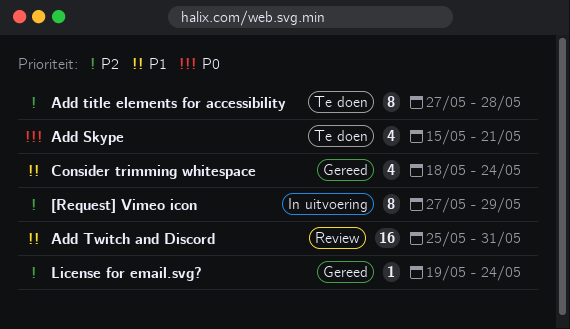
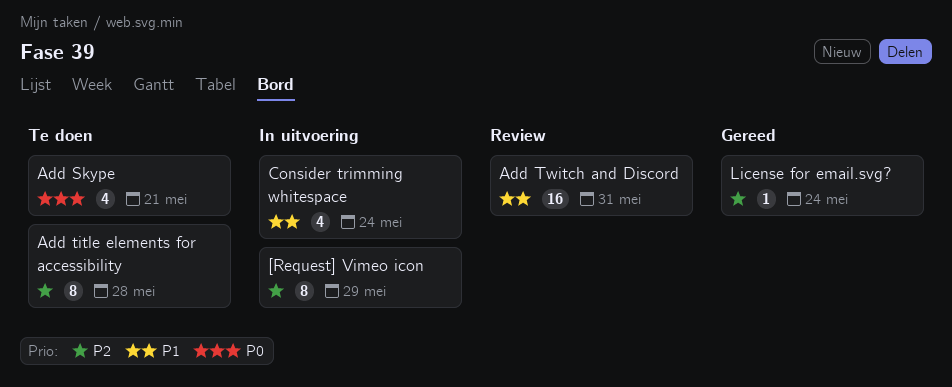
Consider trimming whitespace, status: Gereed -> In uitvoering

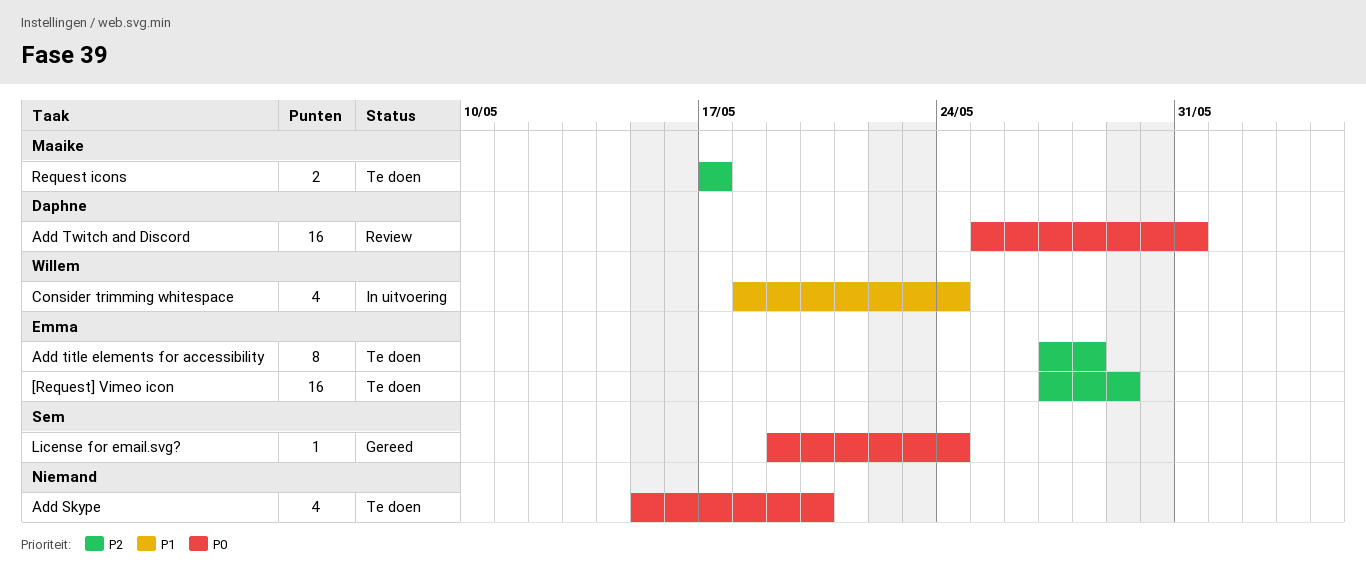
[Request] Vimeo icon, status: In uitvoering -> Te doen
[Request] Vimeo icon, estimate: 8 -> 16
Add Skype, due: May 21 -> May 20
Add Twitch and Discord, priority: P1 -> P0
License for email.svg?, priority: P2 -> P0
Request icons: none -> present

